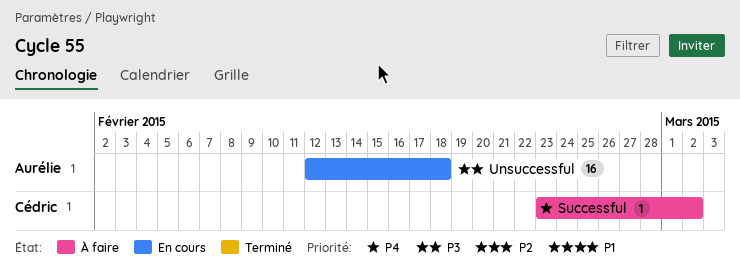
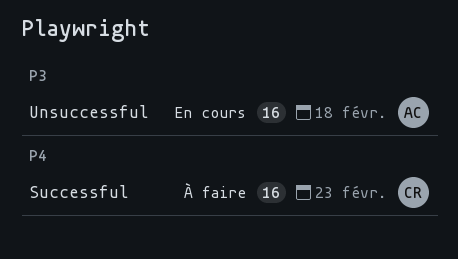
Successful, estimate: 1 -> 16
Successful, due: Mar 2 -> Feb 23

